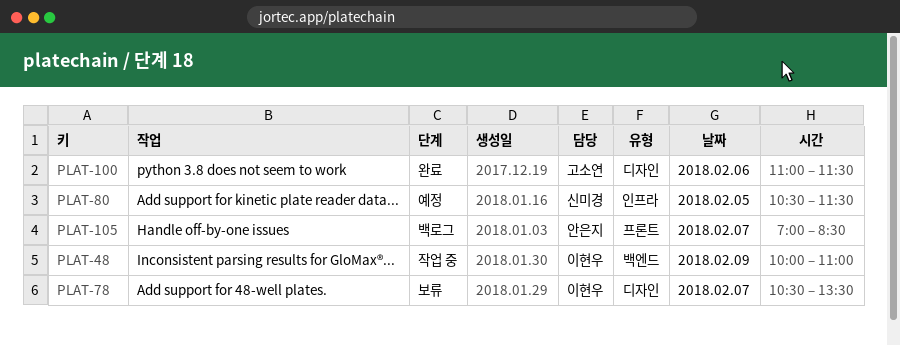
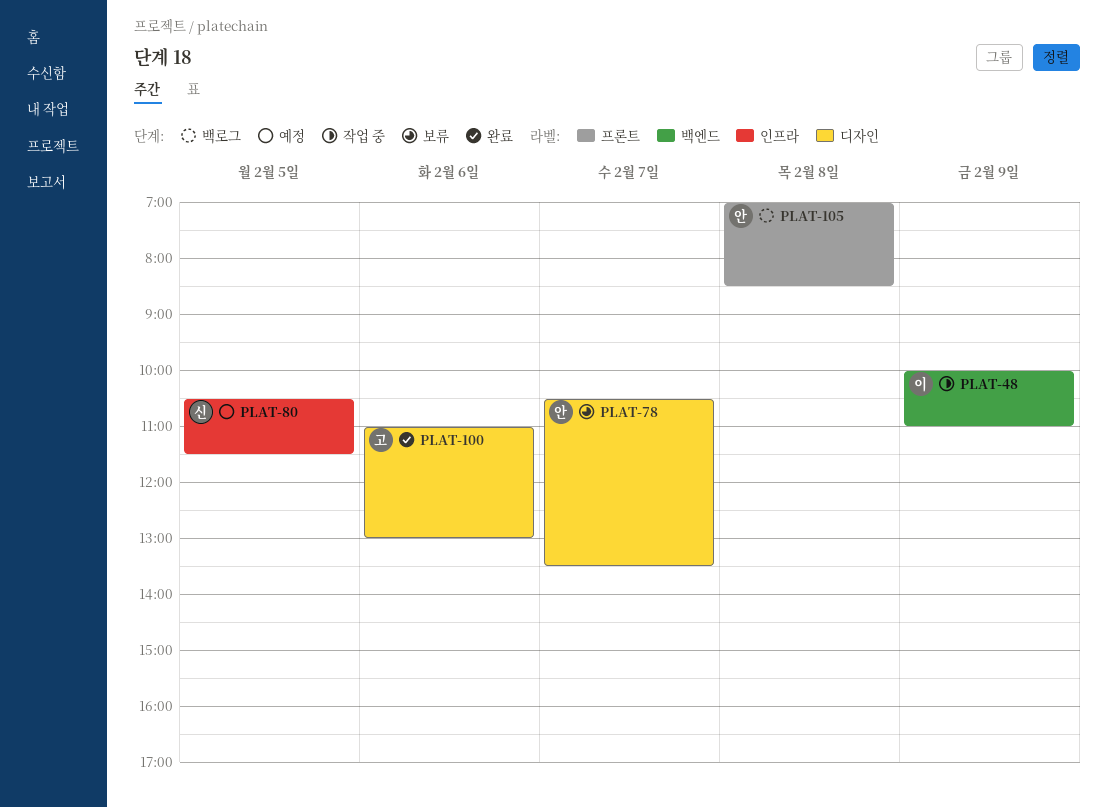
PLAT-78, owner: 이현우 -> 안은지
PLAT-100, ends: 11:30 -> 13:00
PLAT-105, day: Feb 7 -> Feb 8

